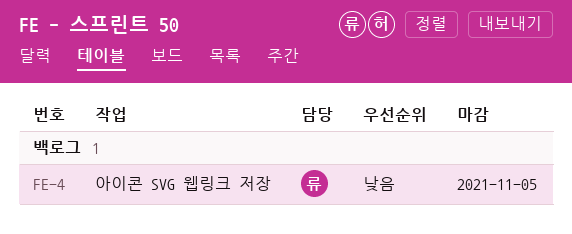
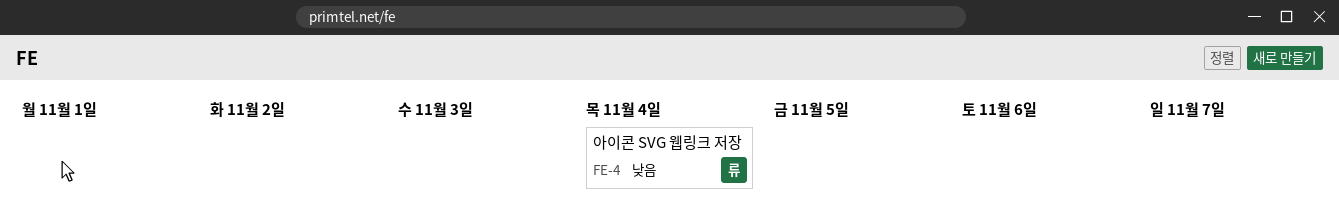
FE-4, due: Nov 5 -> Nov 4

